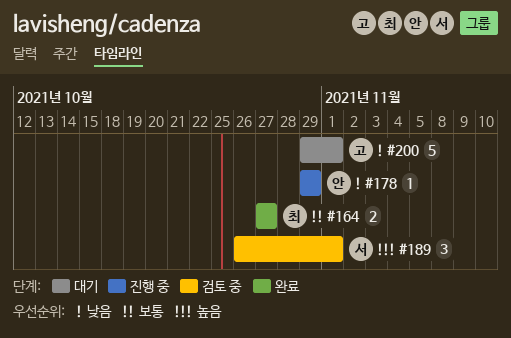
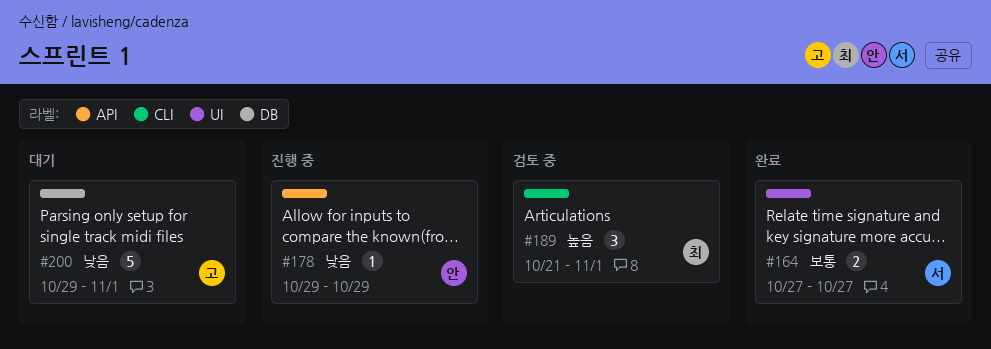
#164, owner: 최 -> 서
#189, owner: 서 -> 최
#189, start: Oct 26 -> Oct 21

